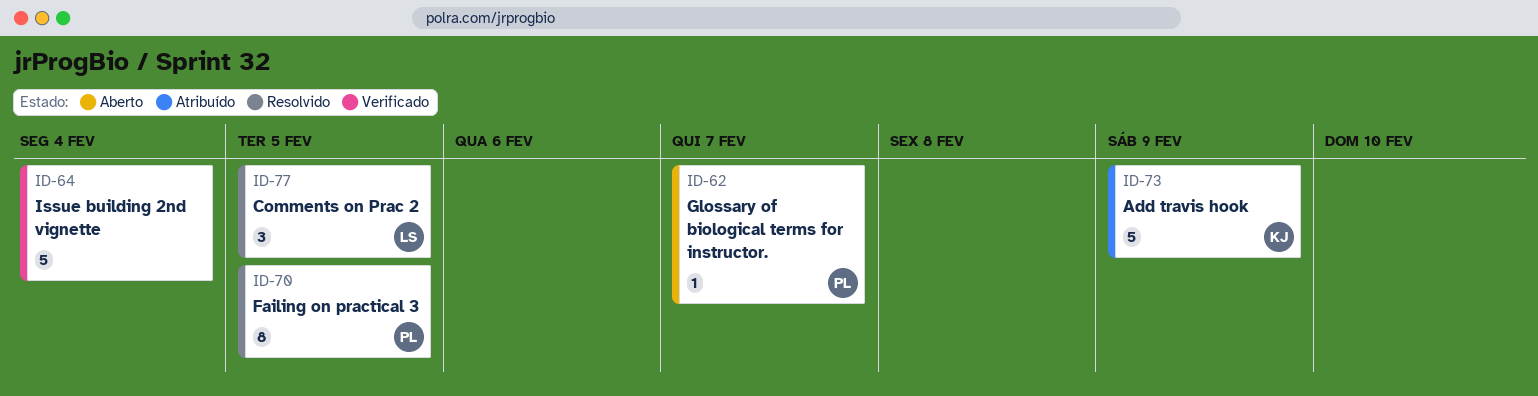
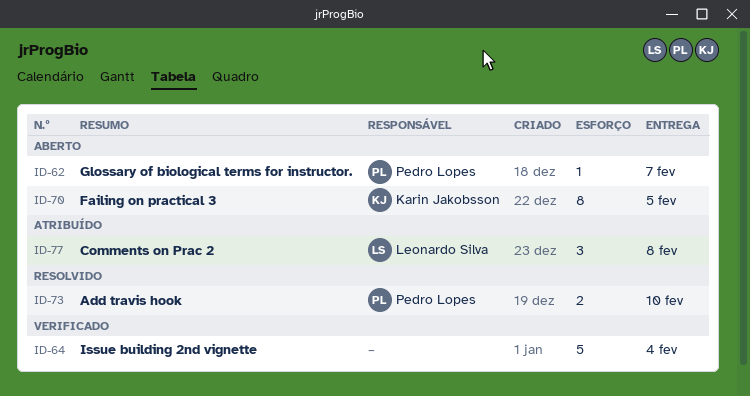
ID-70, status: Resolvido -> Aberto
ID-70, owner: Pedro Lopes -> Karin Jakobsson
ID-73, status: Atribuído -> Resolvido
ID-73, owner: Karin Jakobsson -> Pedro Lopes
ID-73, estimate: 5 -> 2
ID-73, due: Feb 9 -> Feb 10
ID-77, status: Resolvido -> Atribuído
ID-77, due: Feb 5 -> Feb 8

